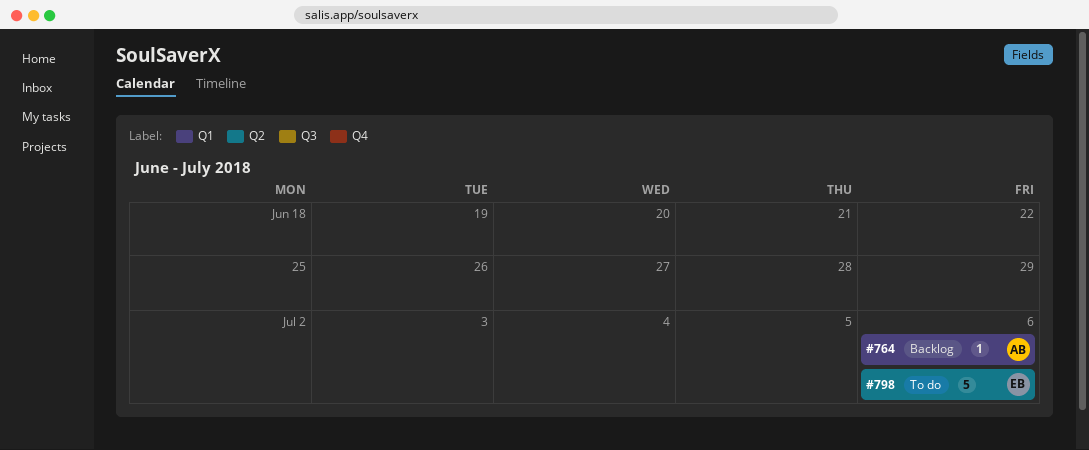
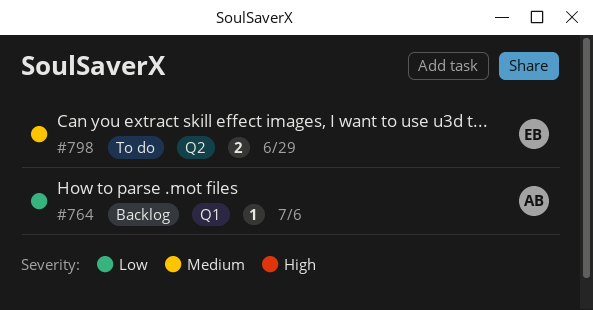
#798, estimate: 5 -> 2
#798, due: Jul 6 -> Jun 29

